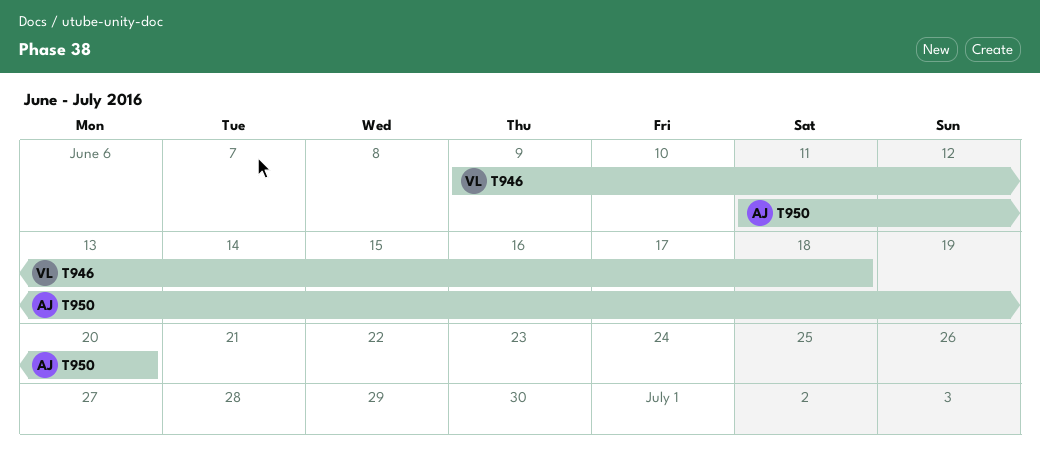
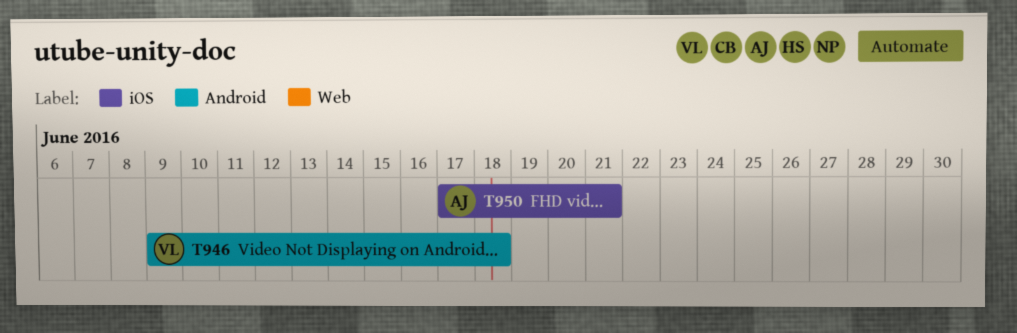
T950, start: Jun 11 -> Jun 17
T950, due: Jun 20 -> Jun 21

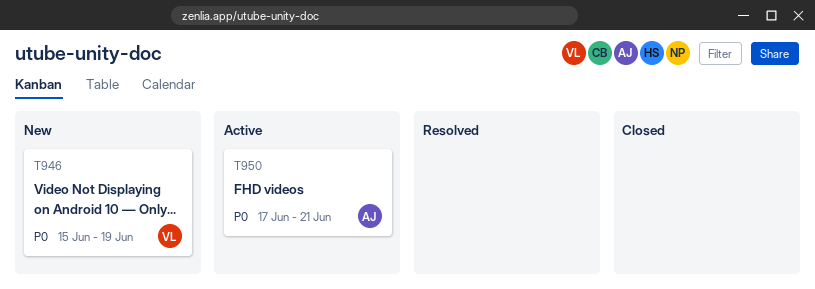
T946, start: Jun 9 -> Jun 15
T946, due: Jun 18 -> Jun 19

